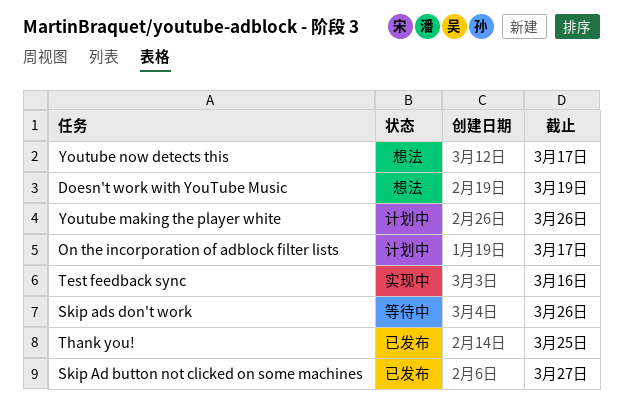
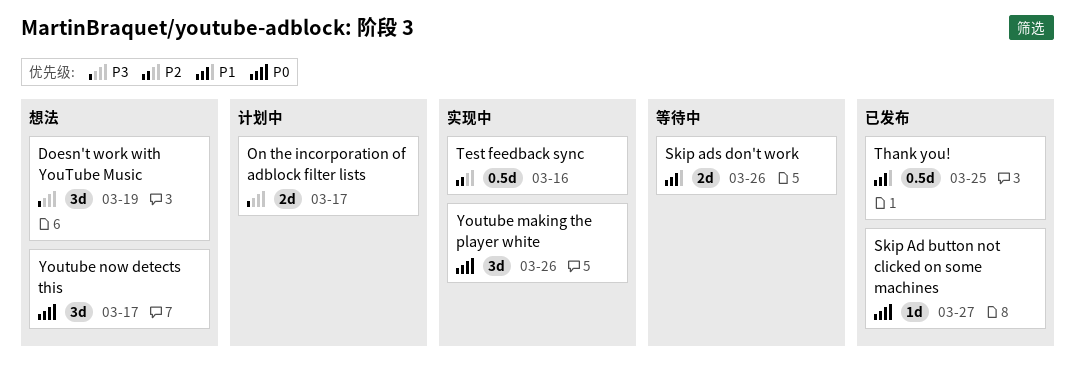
Youtube making the player white, status: 计划中 -> 实现中

